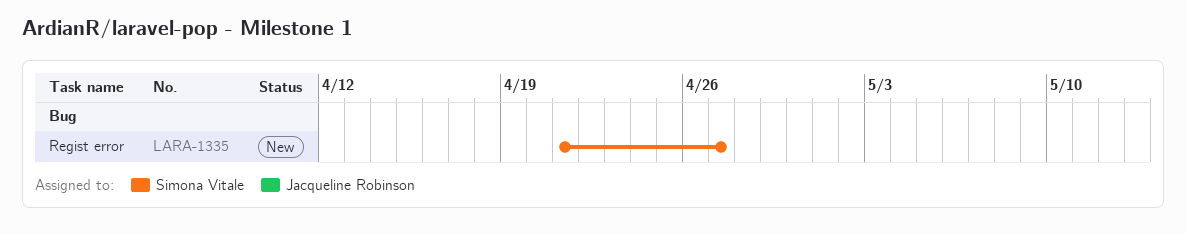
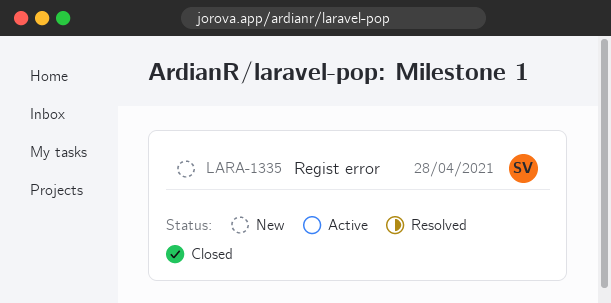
LARA-1335, due: Apr 27 -> Apr 28

